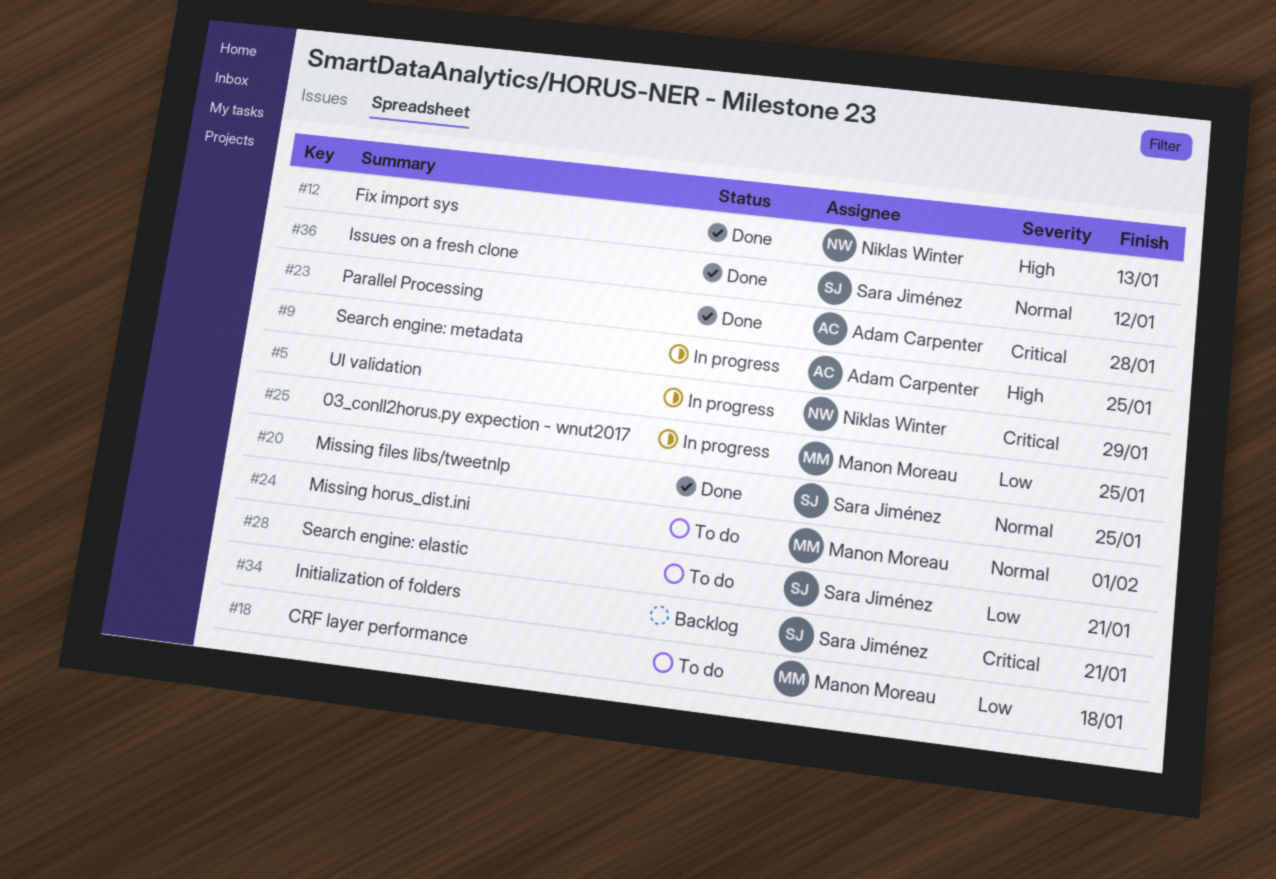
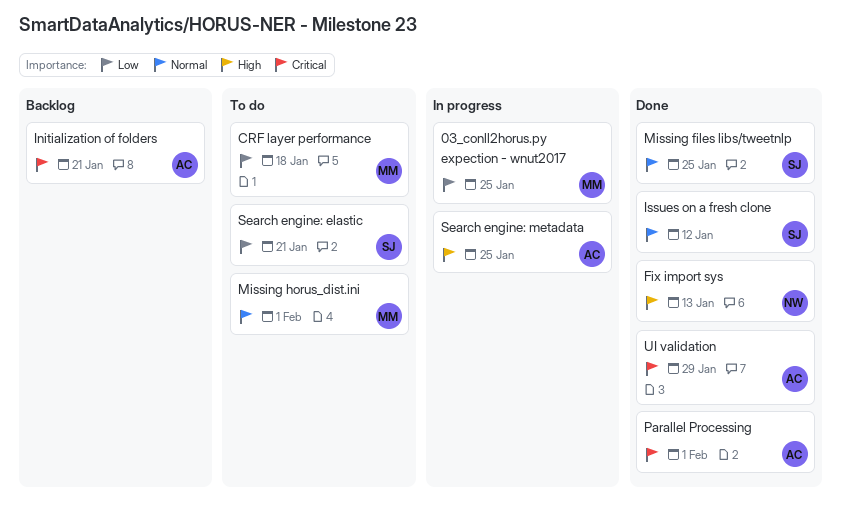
Initialization of folders, owner: Sara Jiménez -> Adam Carpenter
Parallel Processing, due: Jan 28 -> Feb 1
UI validation, status: In progress -> Done
UI validation, owner: Niklas Winter -> Adam Carpenter

